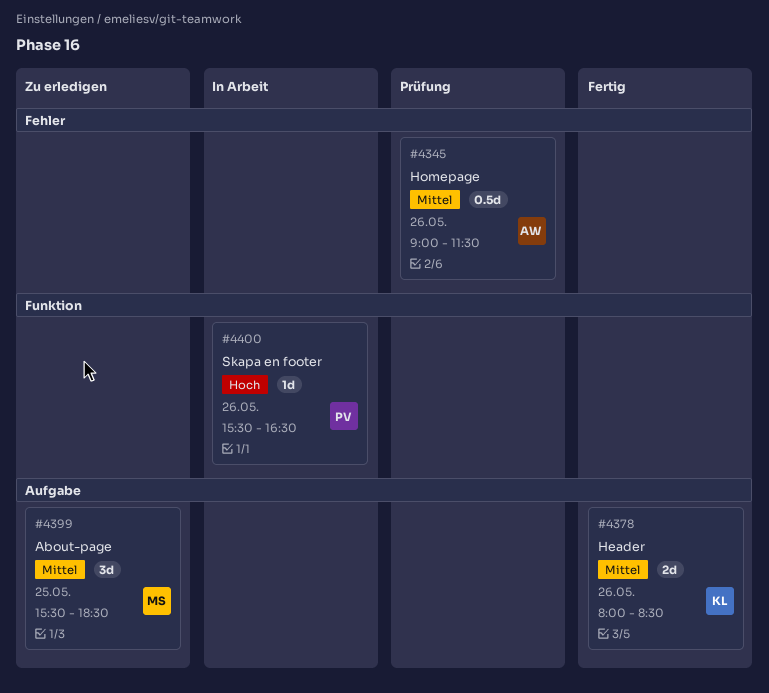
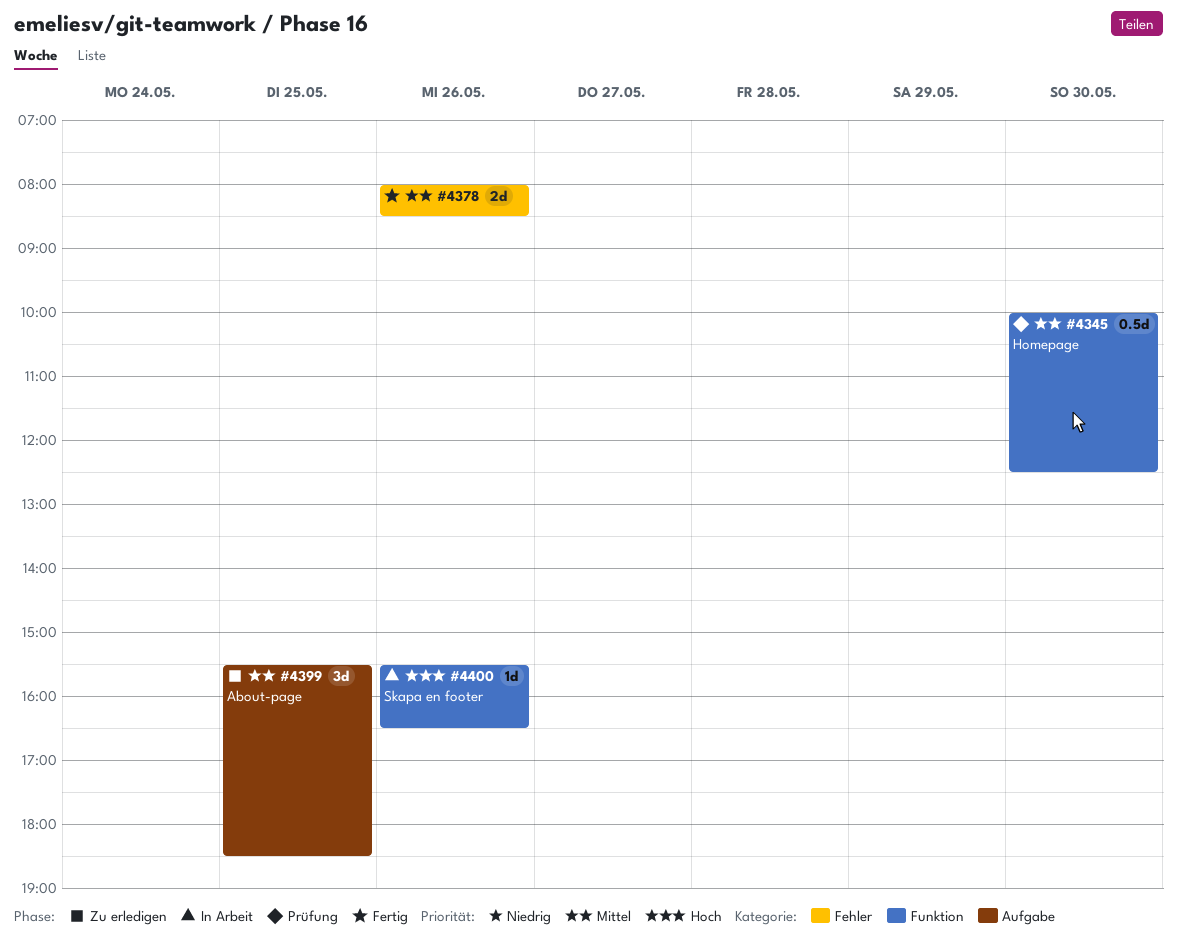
#4345, label: Fehler -> Funktion
#4345, day: May 26 -> May 30
#4345, begins: 09:00 -> 10:00
#4345, ends: 11:30 -> 12:30
#4378, label: Aufgabe -> Fehler

